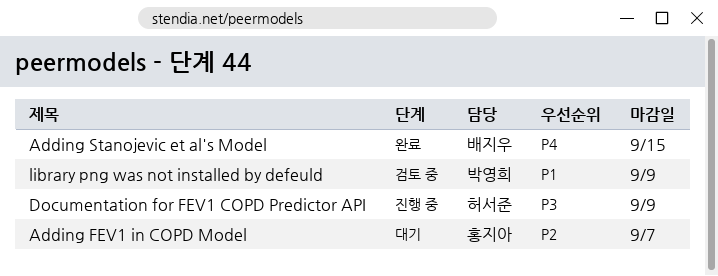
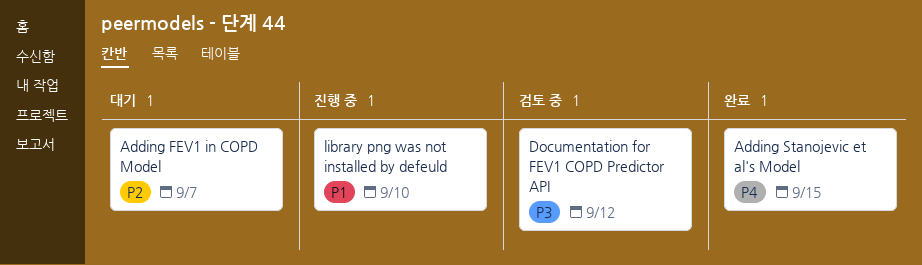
Documentation for FEV1 COPD Predictor API, status: 진행 중 -> 검토 중
Documentation for FEV1 COPD Predictor API, due: Sep 9 -> Sep 12
library png was not installed by defeuld, status: 검토 중 -> 진행 중
library png was not installed by defeuld, due: Sep 9 -> Sep 10

